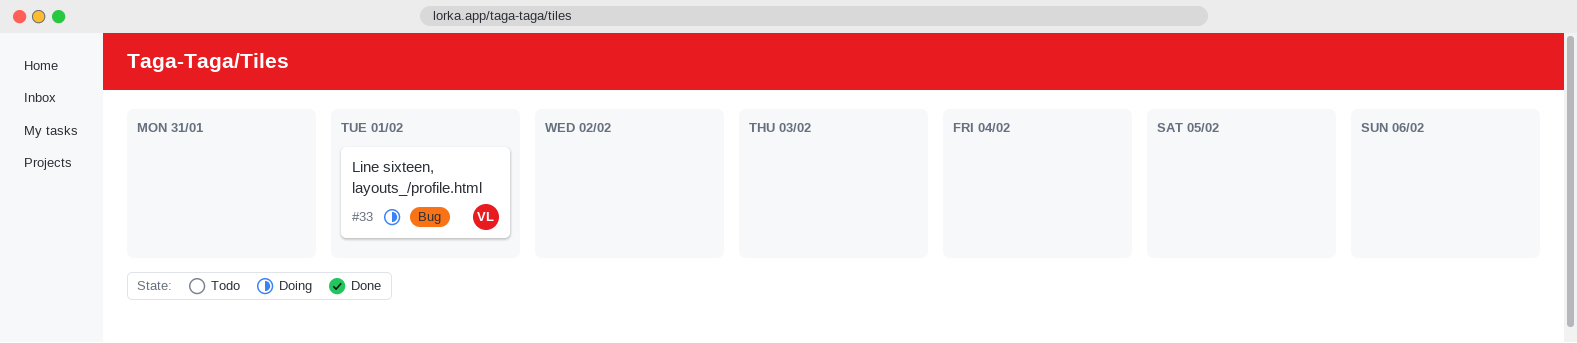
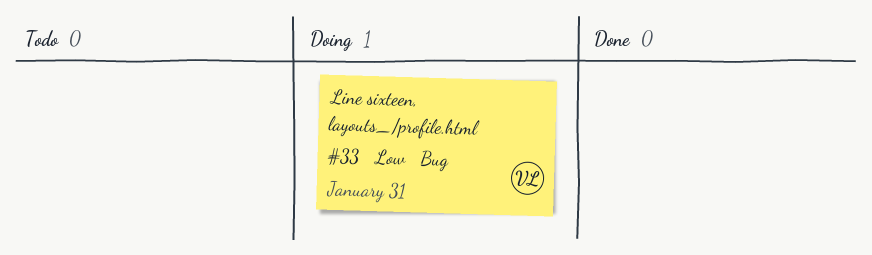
#33, due: Feb 1 -> Jan 31

